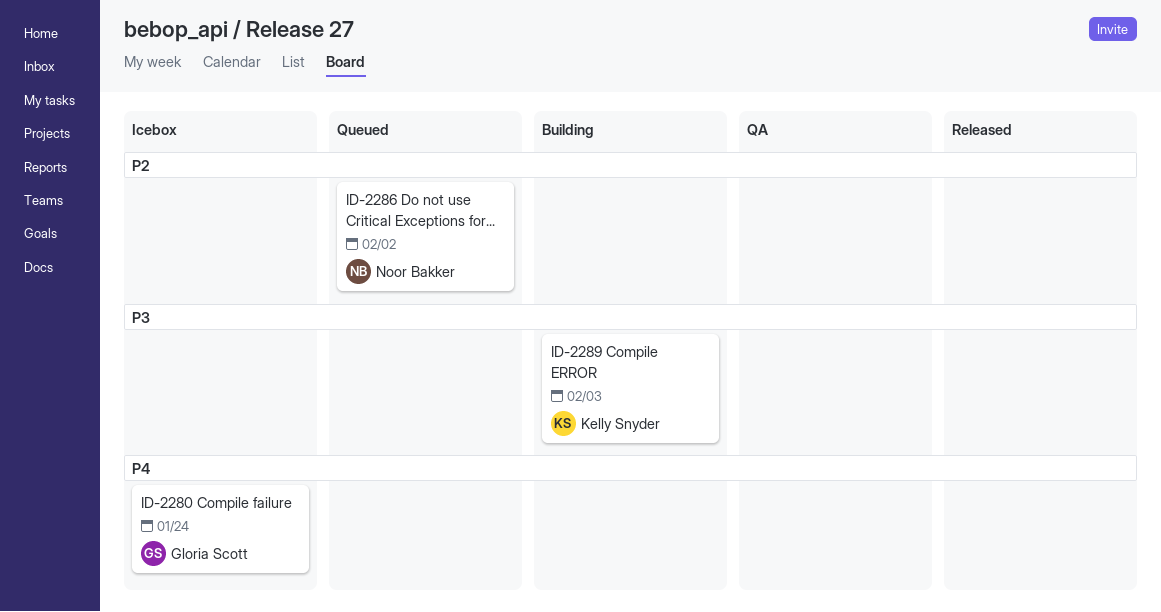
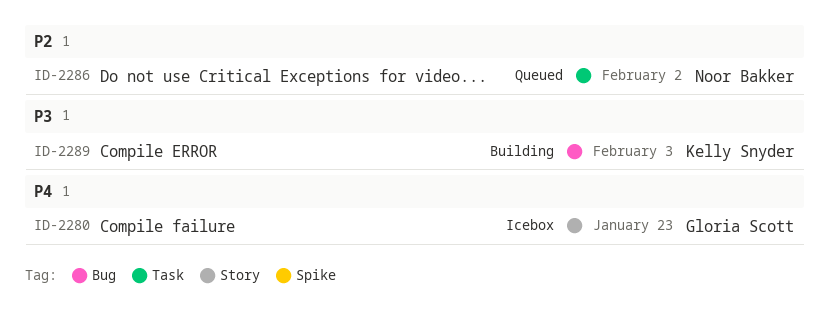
ID-2280, due: Jan 24 -> Jan 23

